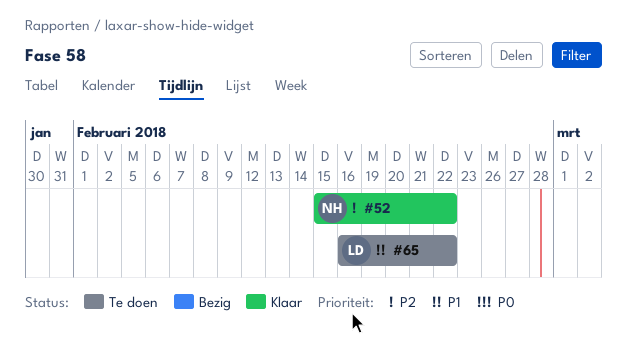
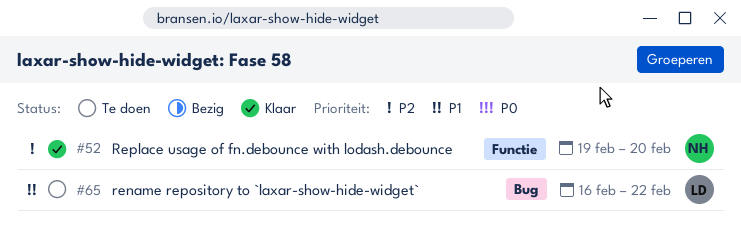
#52, start: Feb 15 -> Feb 19
#52, due: Feb 22 -> Feb 20

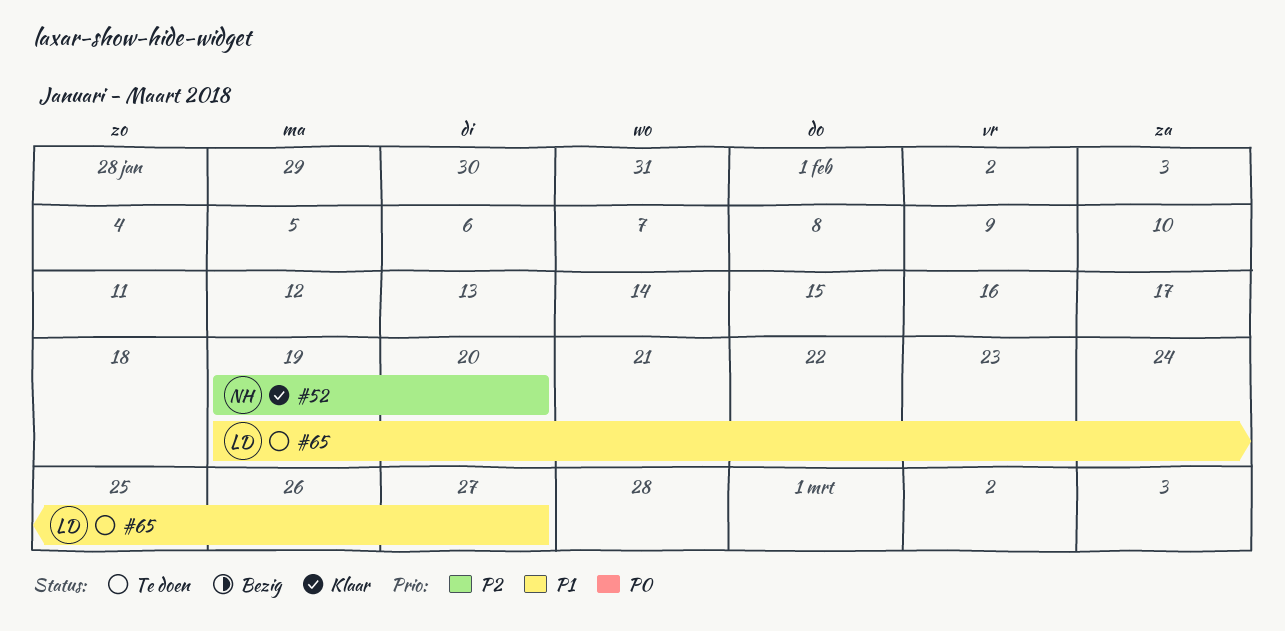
#65, start: Feb 16 -> Feb 19
#65, due: Feb 22 -> Feb 27

